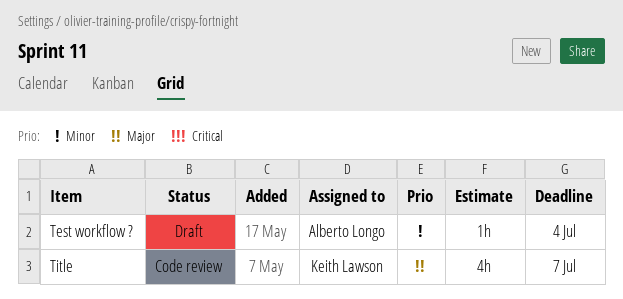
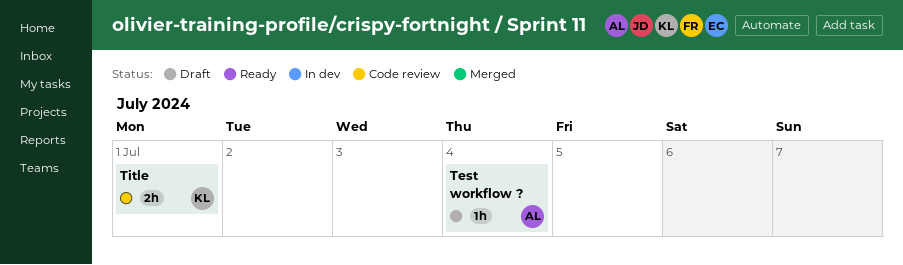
Title, estimate: 4h -> 2h
Title, due: Jul 7 -> Jul 1

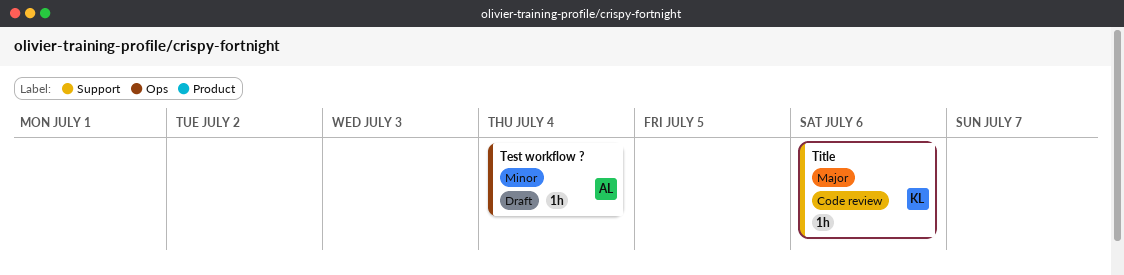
Title, estimate: 2h -> 1h
Title, due: Jul 1 -> Jul 6

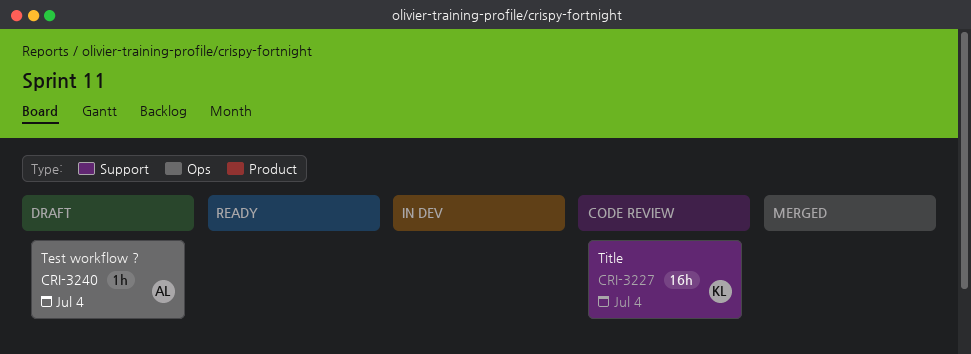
Title, estimate: 1h -> 16h
Title, due: Jul 6 -> Jul 4

